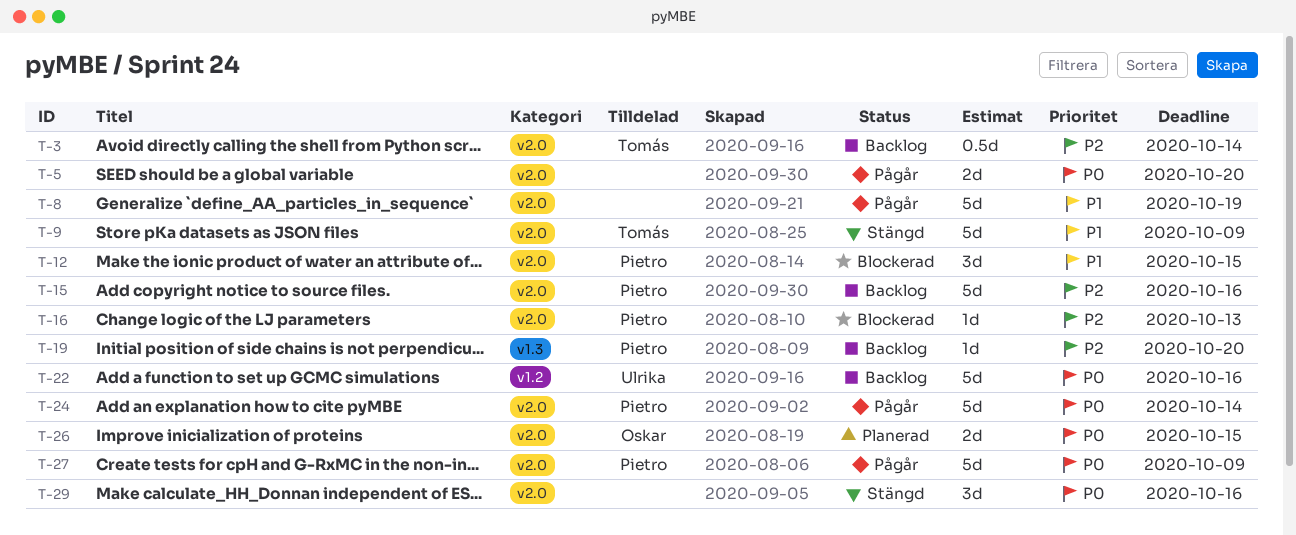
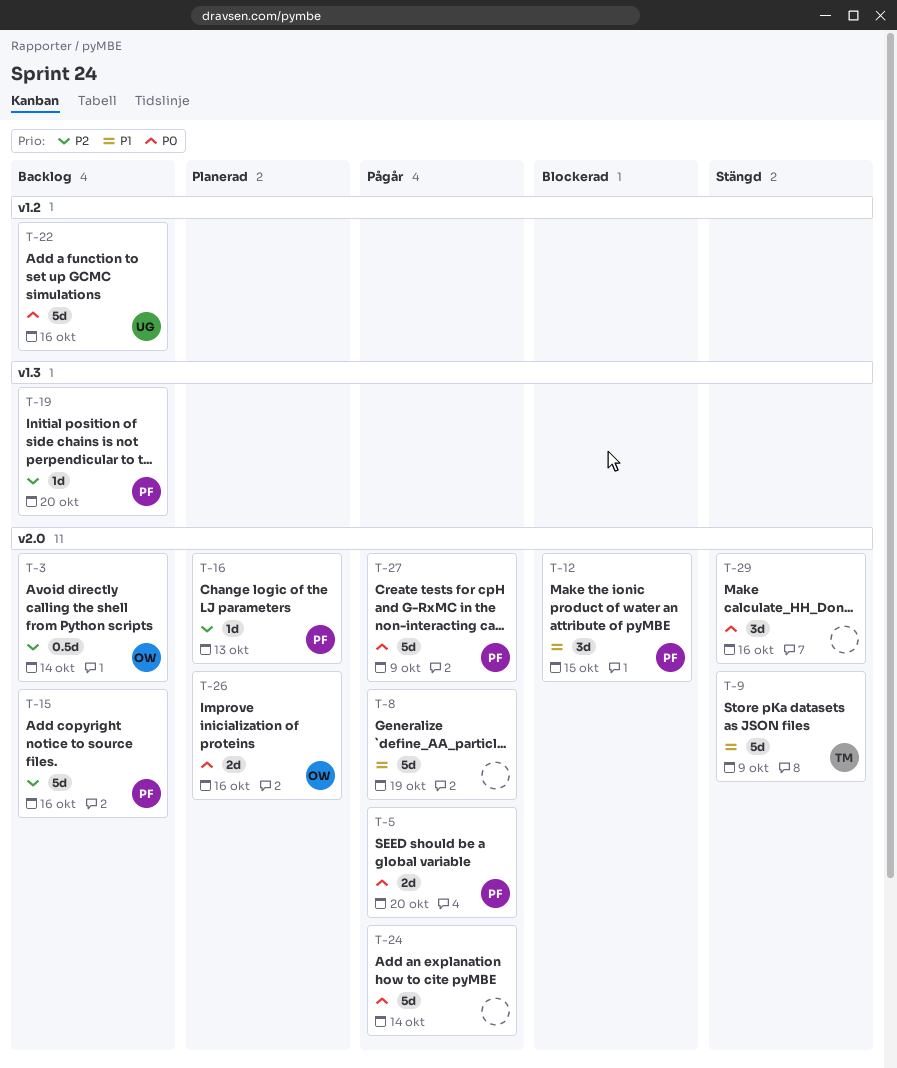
T-3, owner: Tomás -> Oskar
T-5, owner: none -> Pietro
T-16, status: Blockerad -> Planerad
T-24, owner: Pietro -> none
T-26, due: Oct 15 -> Oct 16

